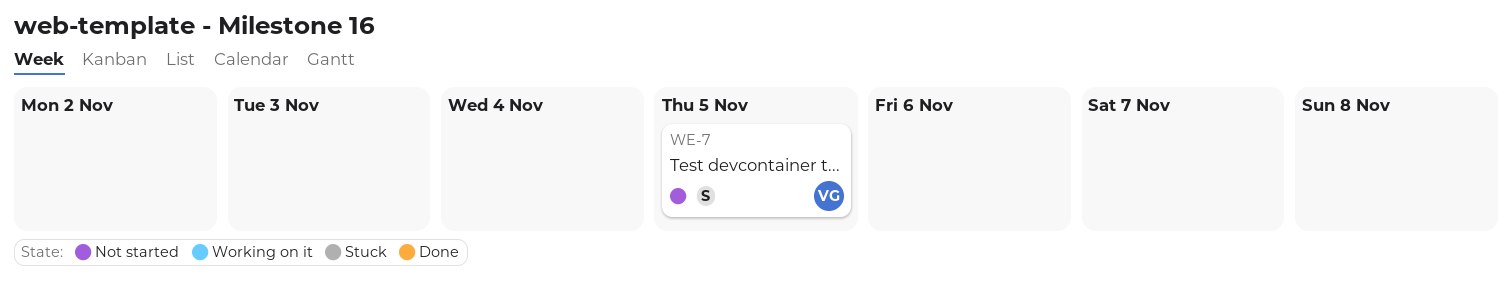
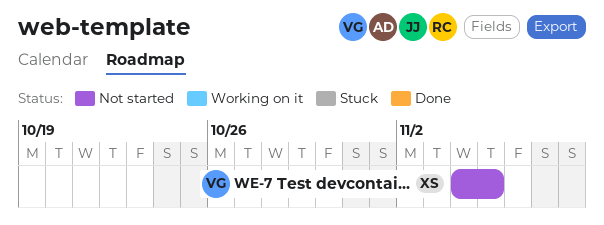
WE-7, estimate: S -> XS

